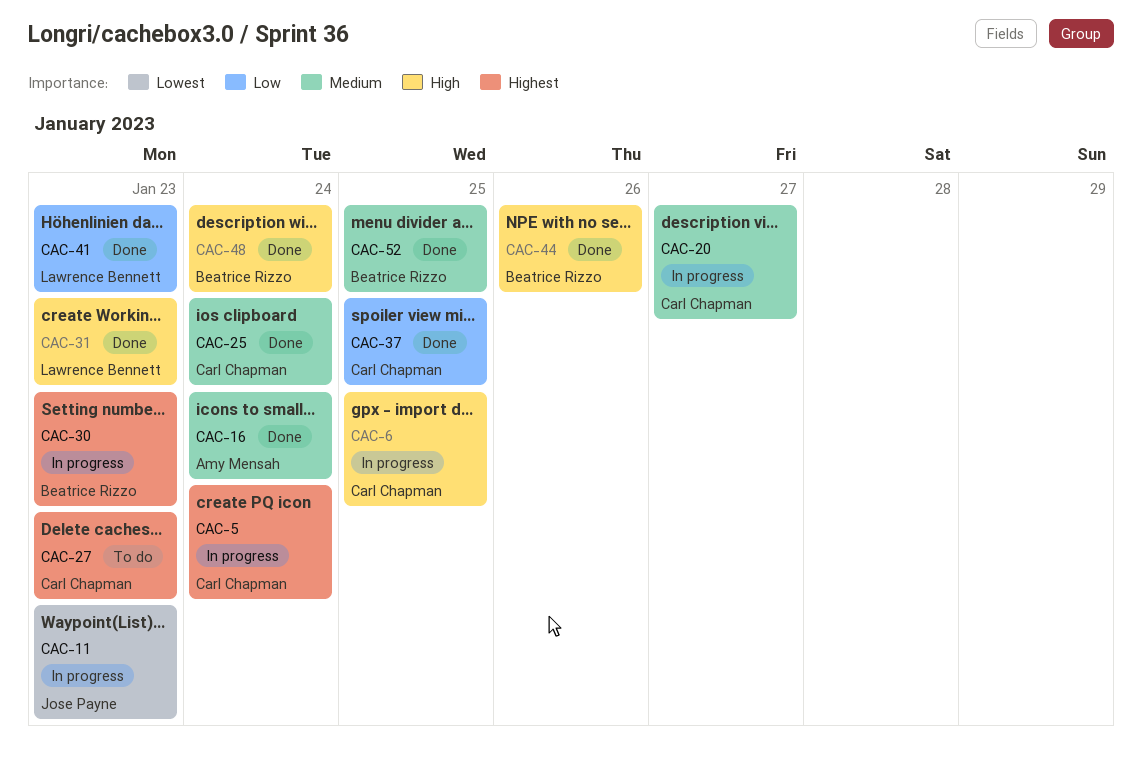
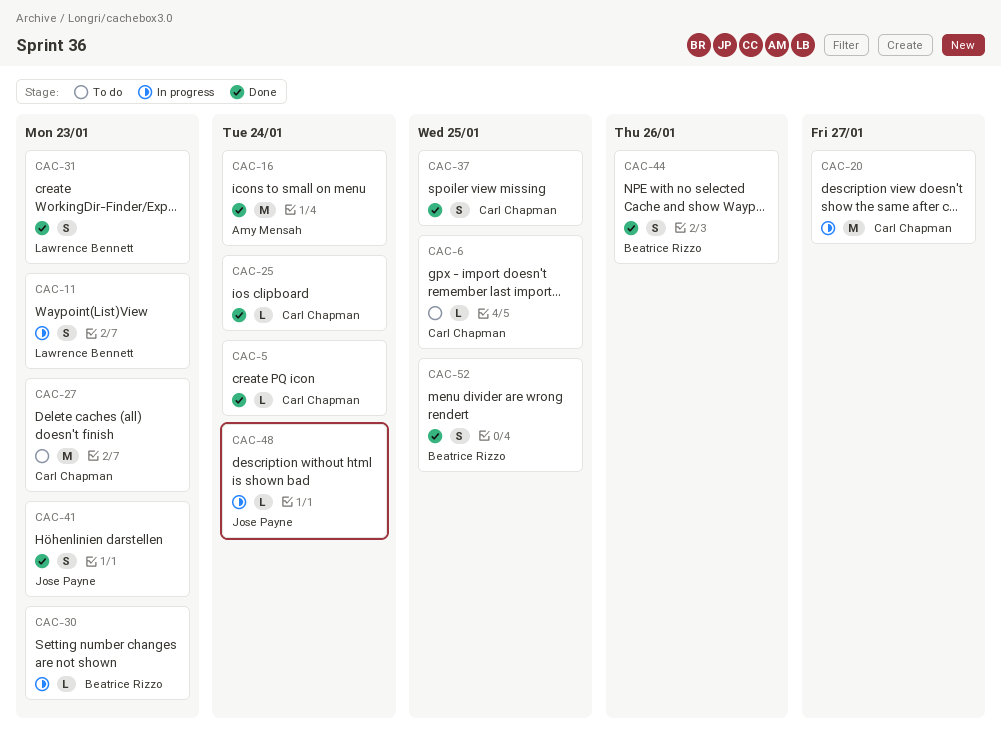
CAC-5, status: In progress -> Done
CAC-6, status: In progress -> To do
CAC-11, owner: Jose Payne -> Lawrence Bennett
CAC-41, owner: Lawrence Bennett -> Jose Payne
CAC-48, status: Done -> In progress
CAC-48, owner: Beatrice Rizzo -> Jose Payne

